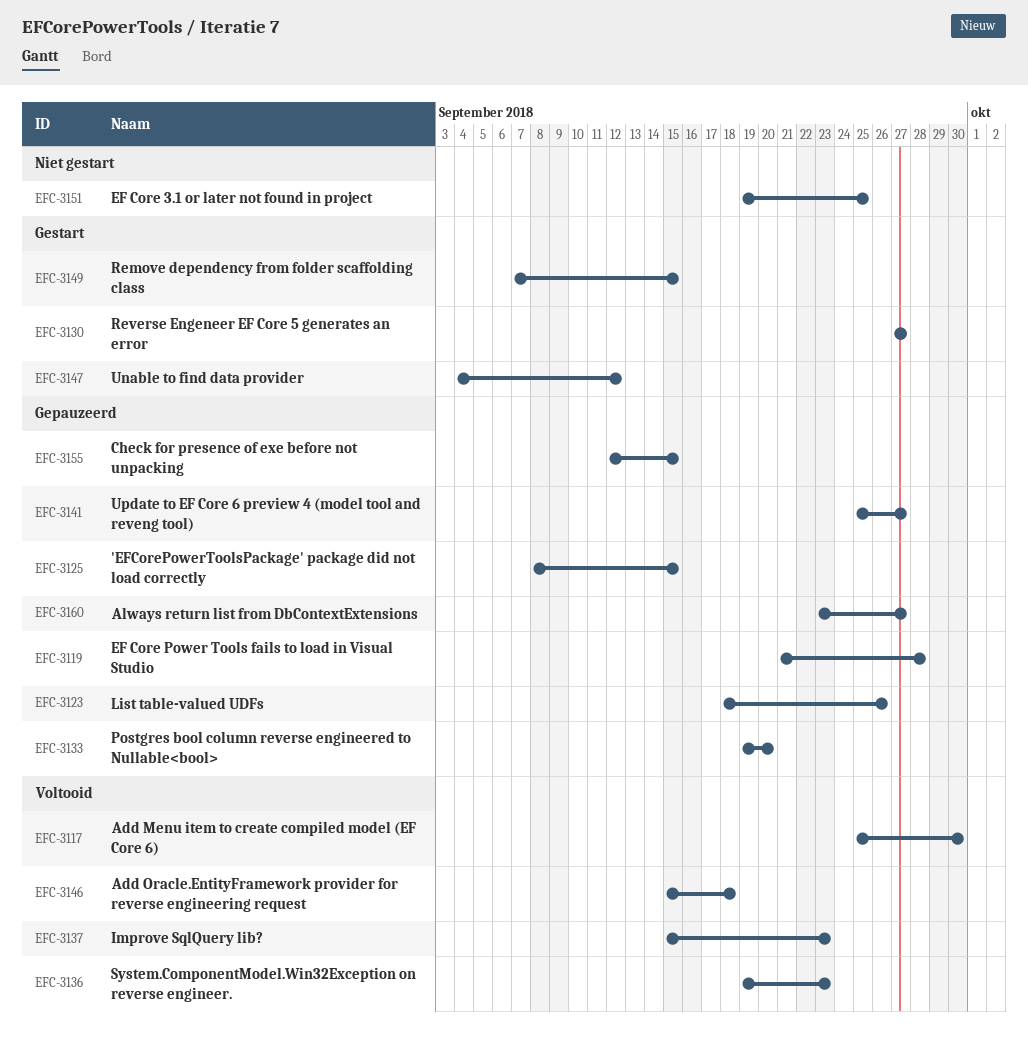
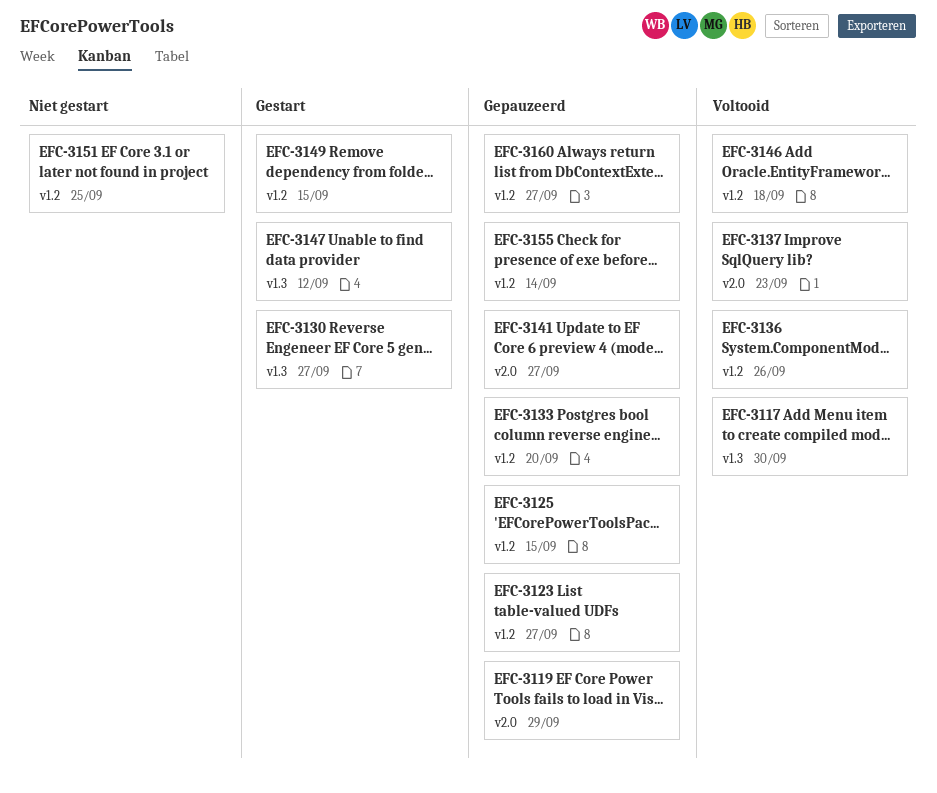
EFC-3119, due: Sep 28 -> Sep 29
EFC-3123, due: Sep 26 -> Sep 27
EFC-3136, due: Sep 23 -> Sep 26
EFC-3155, due: Sep 15 -> Sep 14

